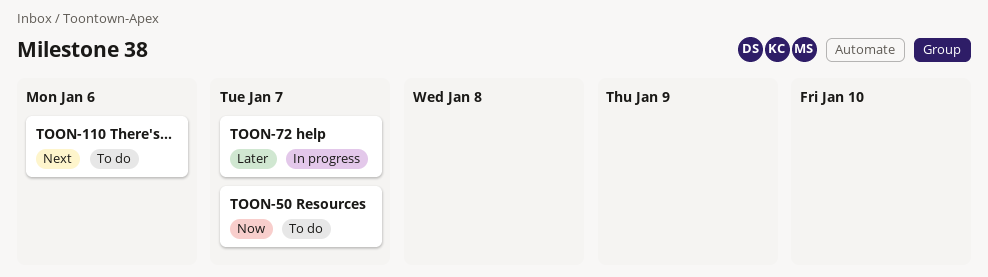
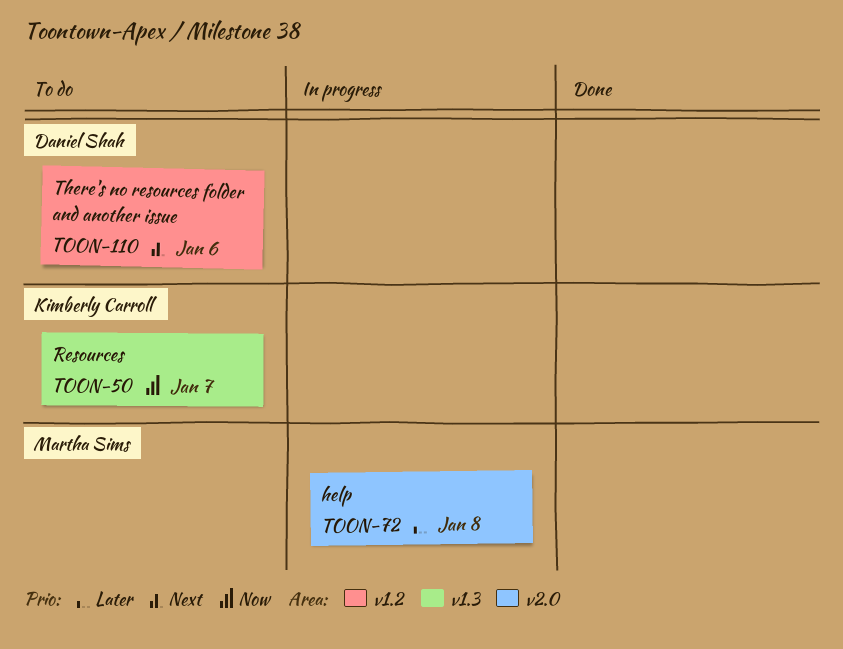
TOON-72, due: Jan 7 -> Jan 8

